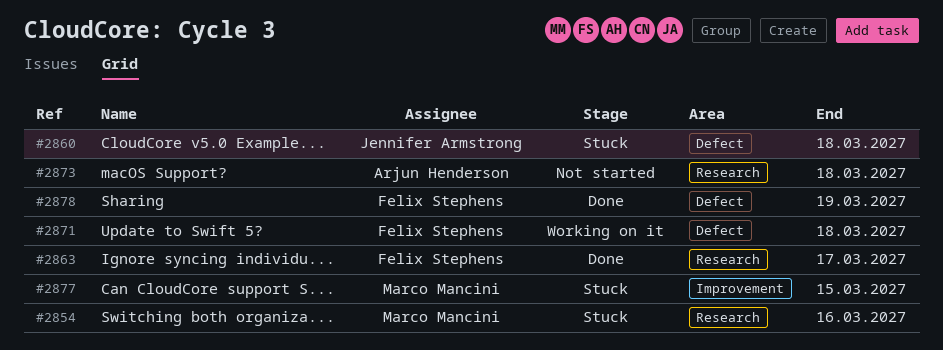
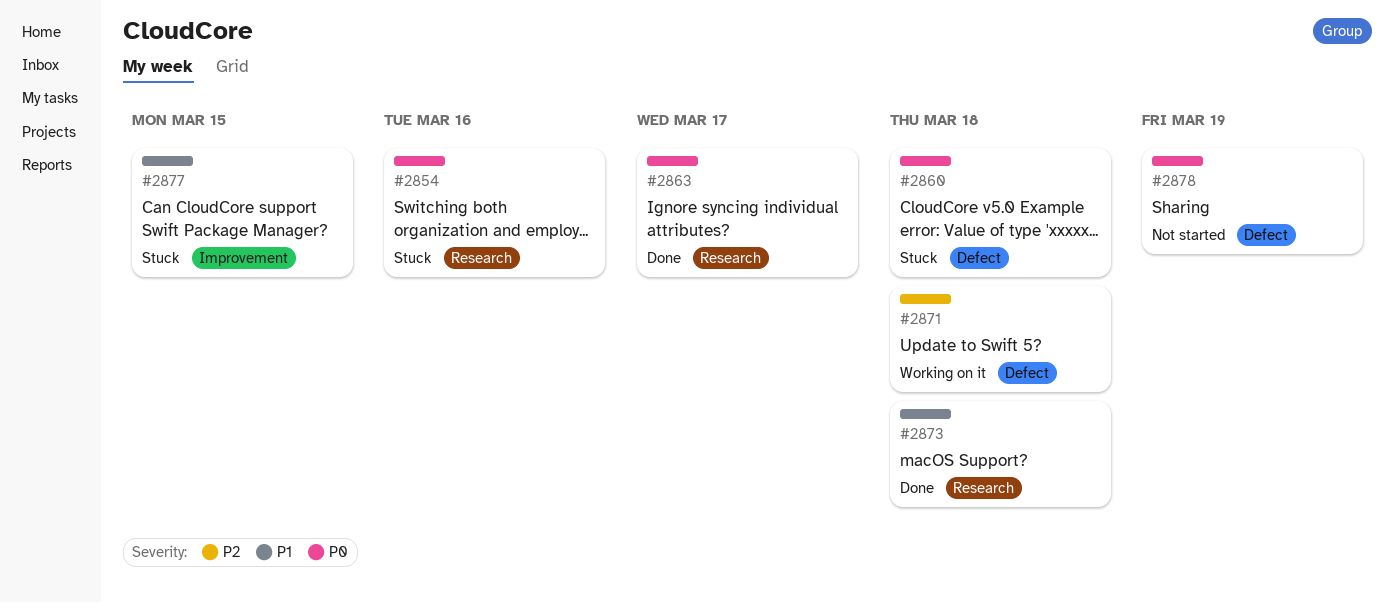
#2873, status: Not started -> Done
#2878, status: Done -> Not started

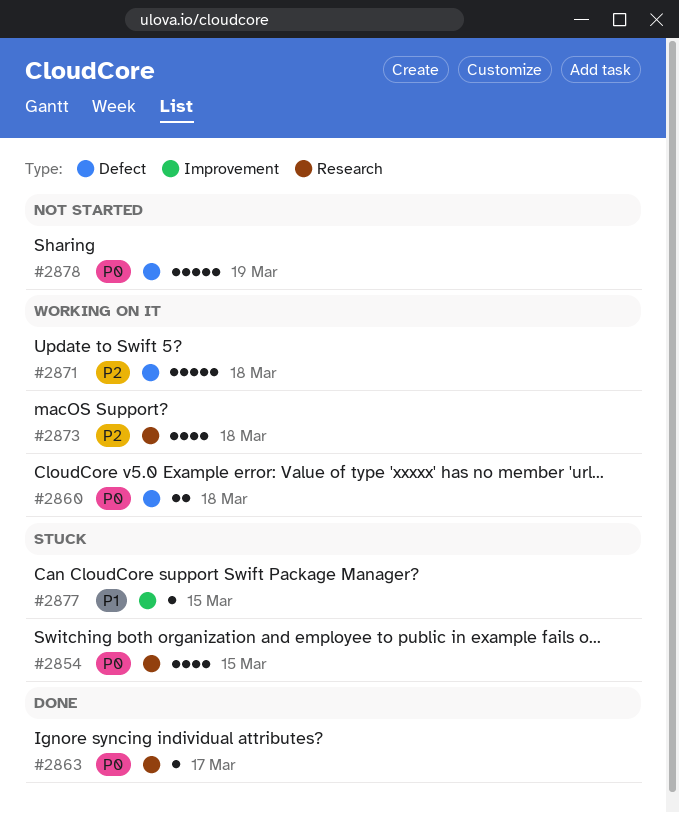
#2854, due: Mar 16 -> Mar 15
#2860, status: Stuck -> Working on it
#2873, status: Done -> Working on it
#2873, priority: P1 -> P2

